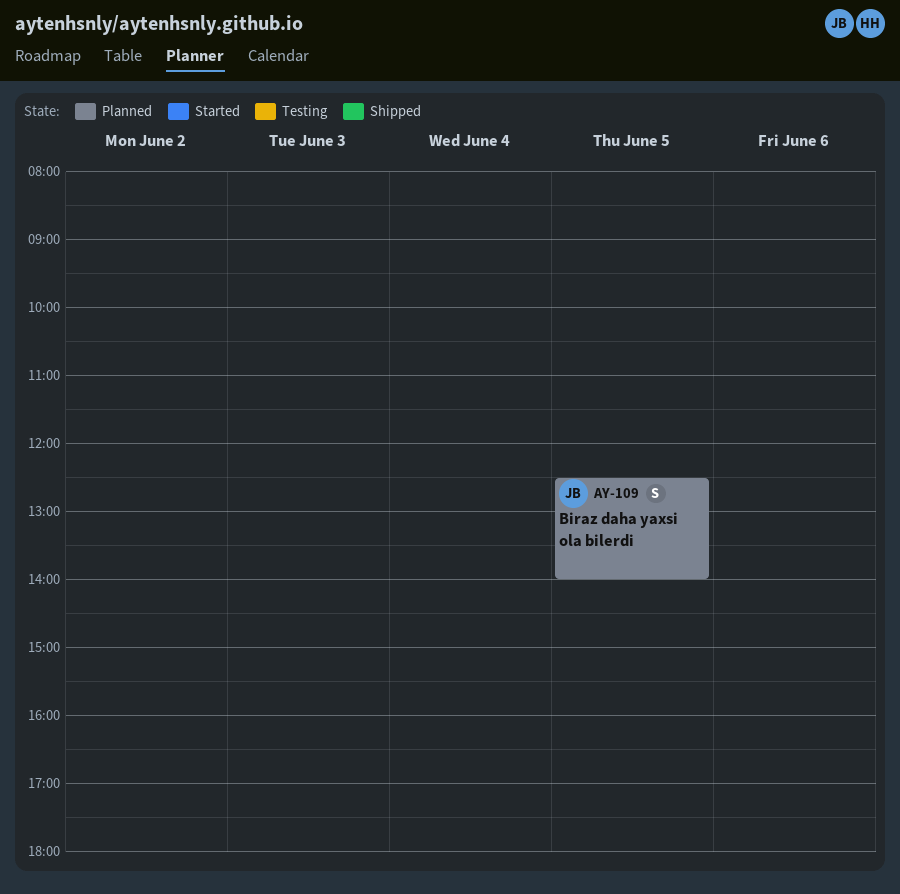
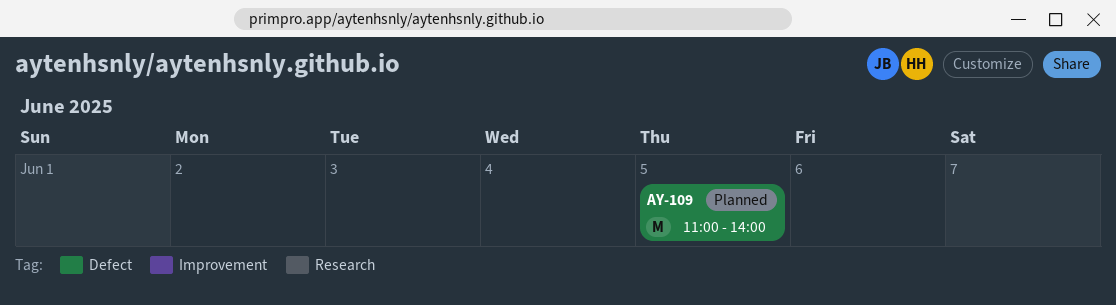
AY-109, estimate: S -> M
AY-109, begins: 12:30 -> 11:00

